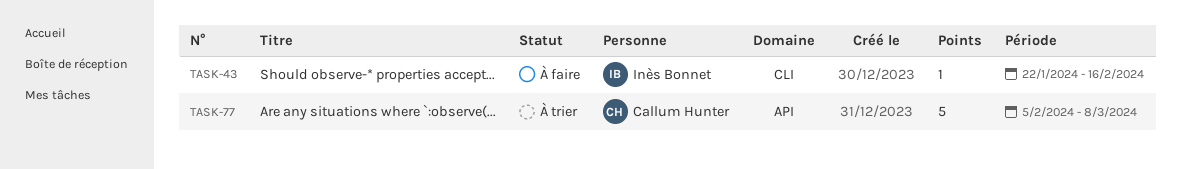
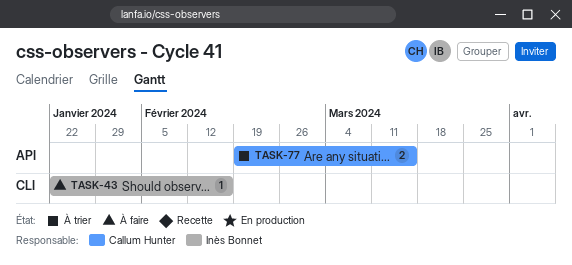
TASK-77, estimate: 5 -> 2
TASK-77, start: Feb 5 -> Feb 19
TASK-77, due: Mar 8 -> Mar 15

